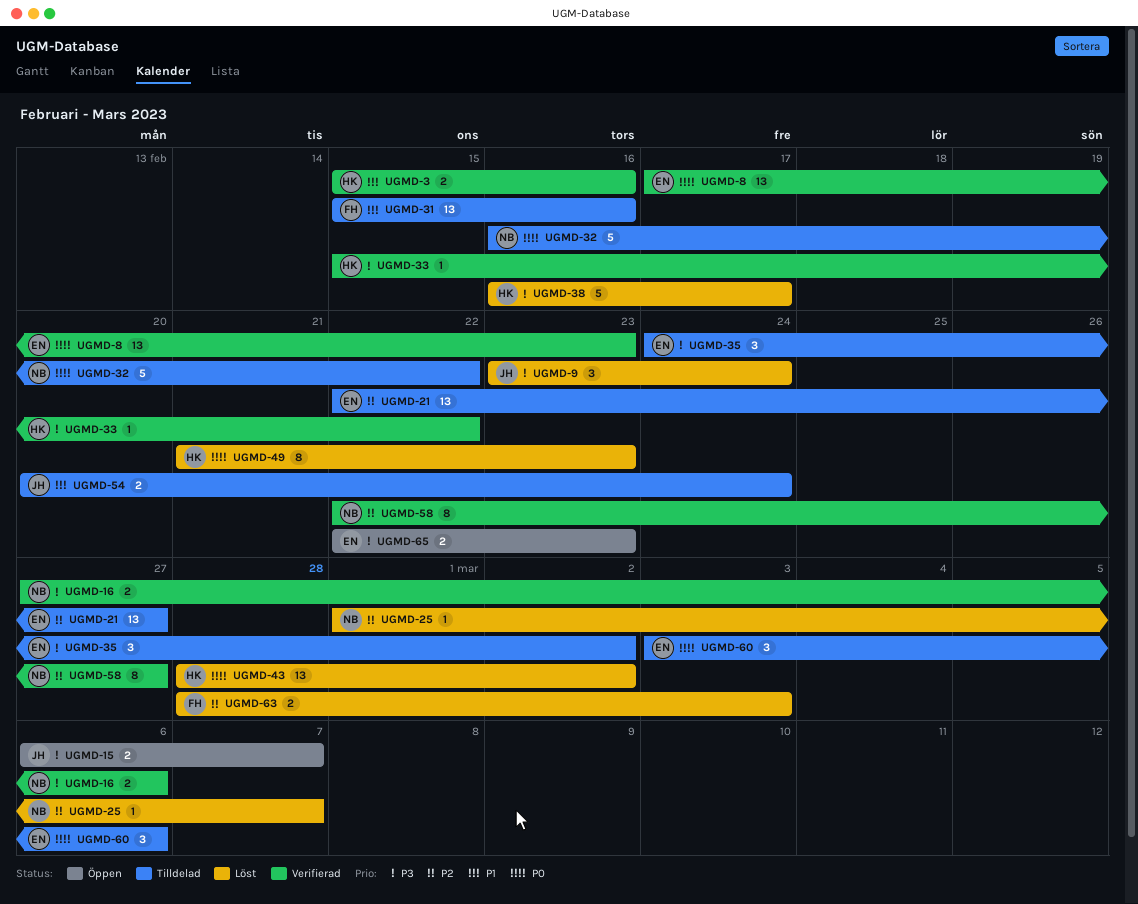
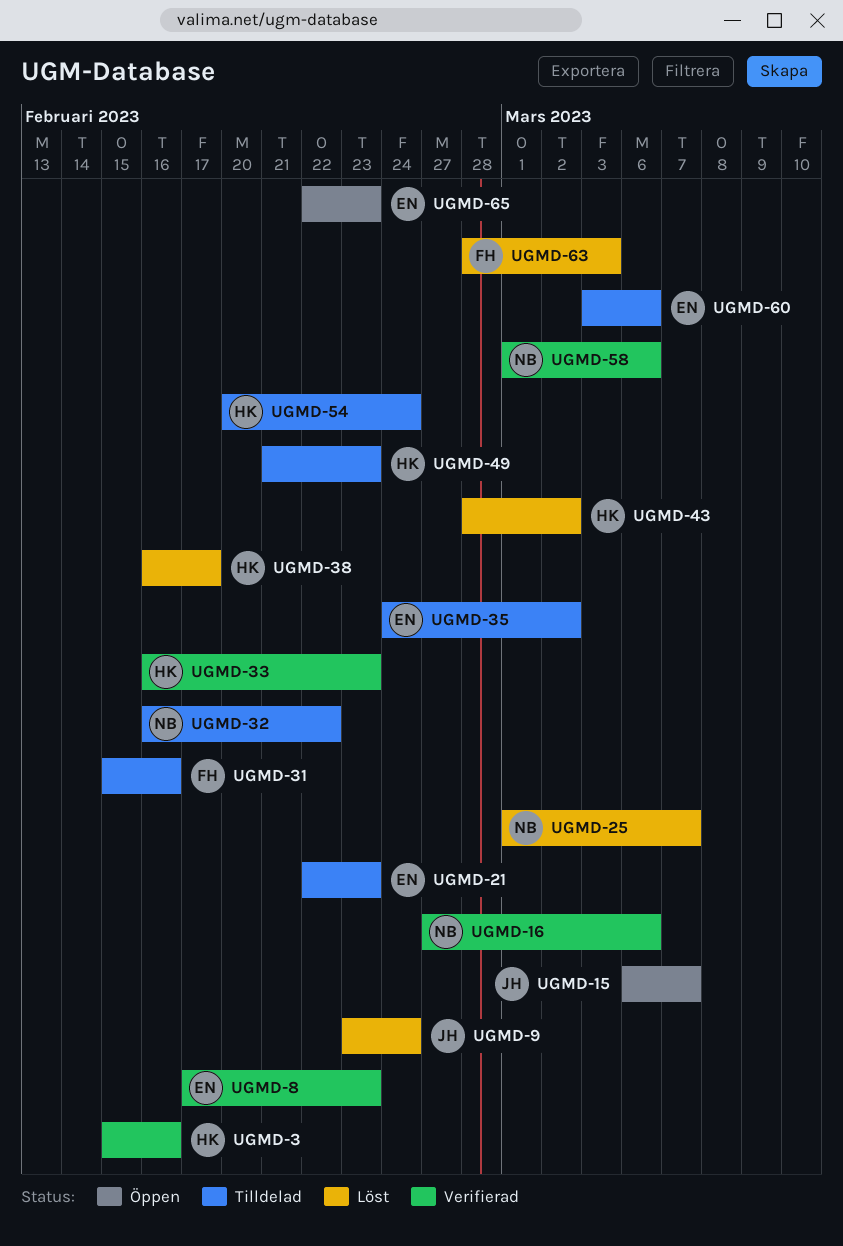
UGMD-21, due: Feb 27 -> Feb 23
UGMD-33, start: Feb 15 -> Feb 16
UGMD-33, due: Feb 22 -> Feb 23
UGMD-49, status: Löst -> Tilldelad
UGMD-54, owner: JH -> HK
UGMD-58, start: Feb 22 -> Mar 1
UGMD-58, due: Feb 27 -> Mar 6

